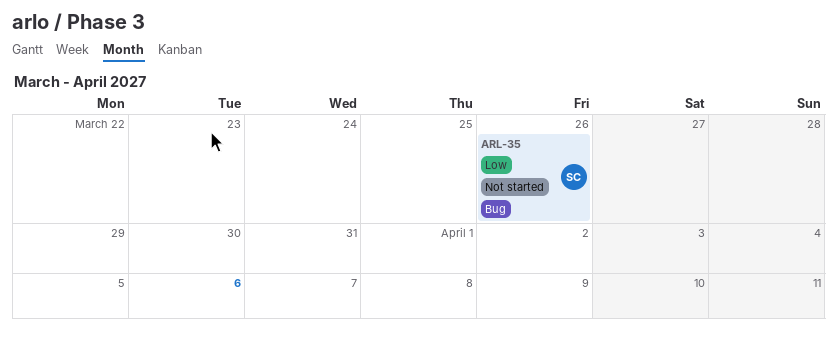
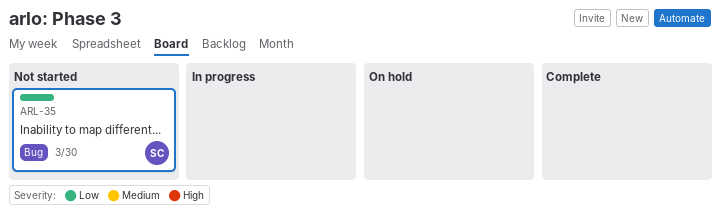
ARL-35, due: Mar 26 -> Mar 30

